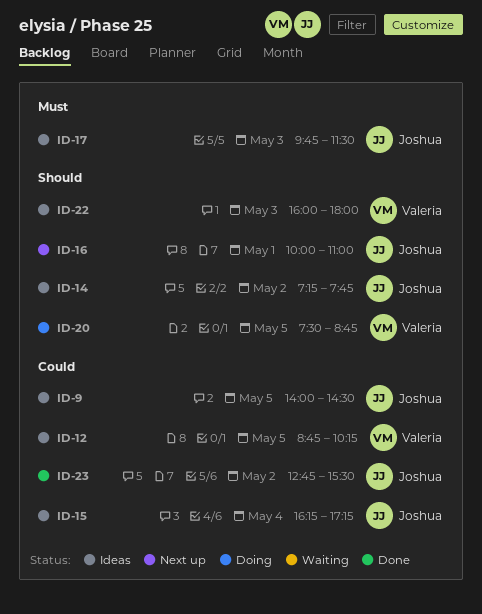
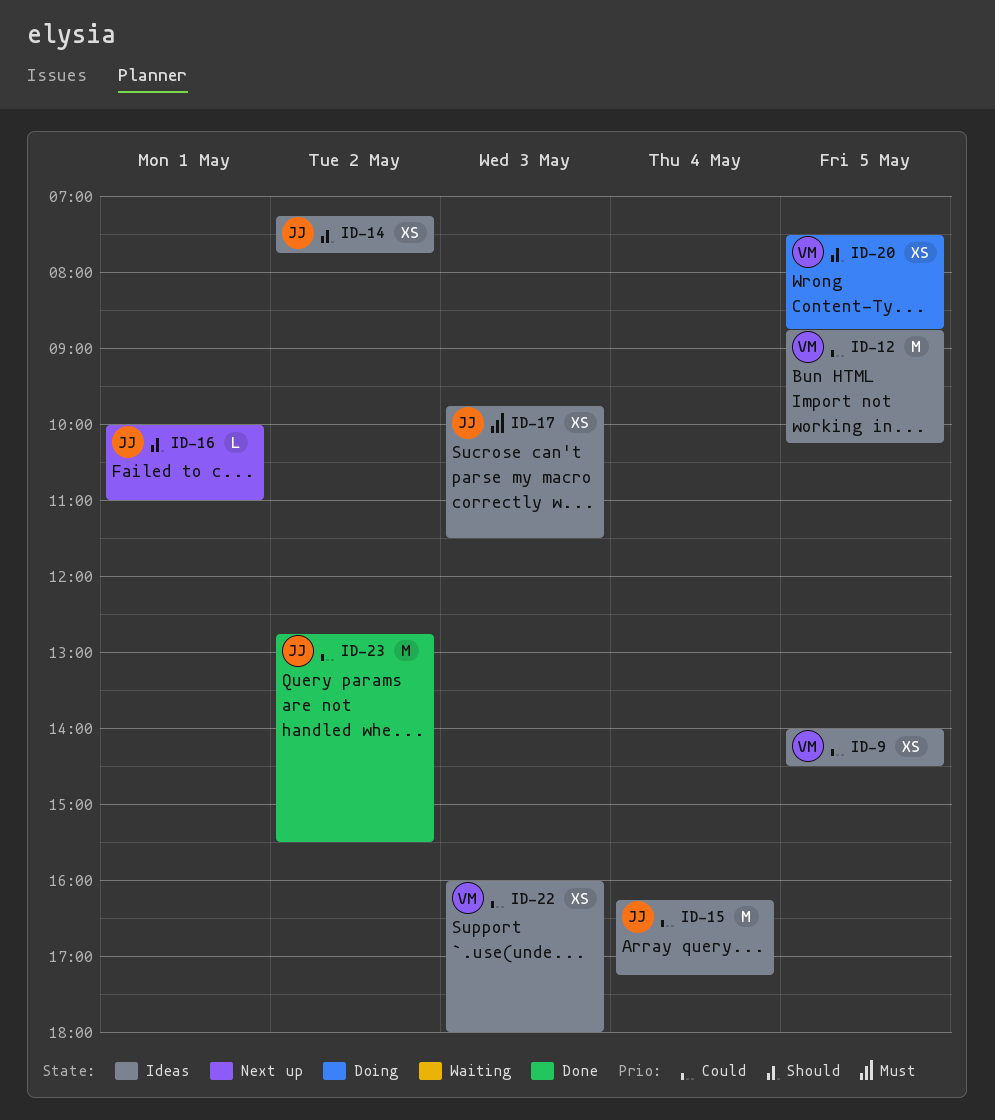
ID-9, owner: Joshua -> Valeria
ID-22, priority: Should -> Could

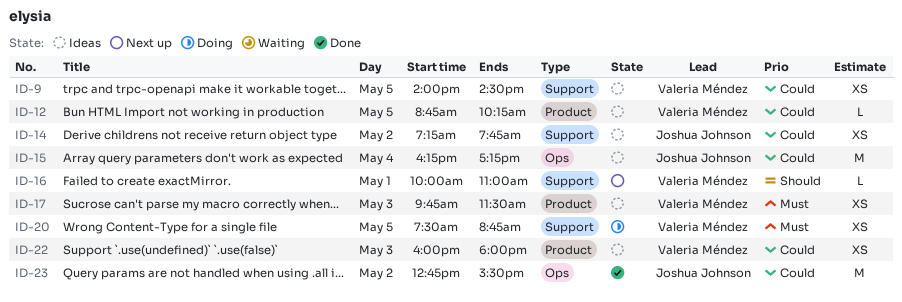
ID-12, estimate: M -> L
ID-14, priority: Should -> Could
ID-16, owner: Joshua Johnson -> Valeria Méndez
ID-17, owner: Joshua Johnson -> Valeria Méndez
ID-20, priority: Should -> Must

